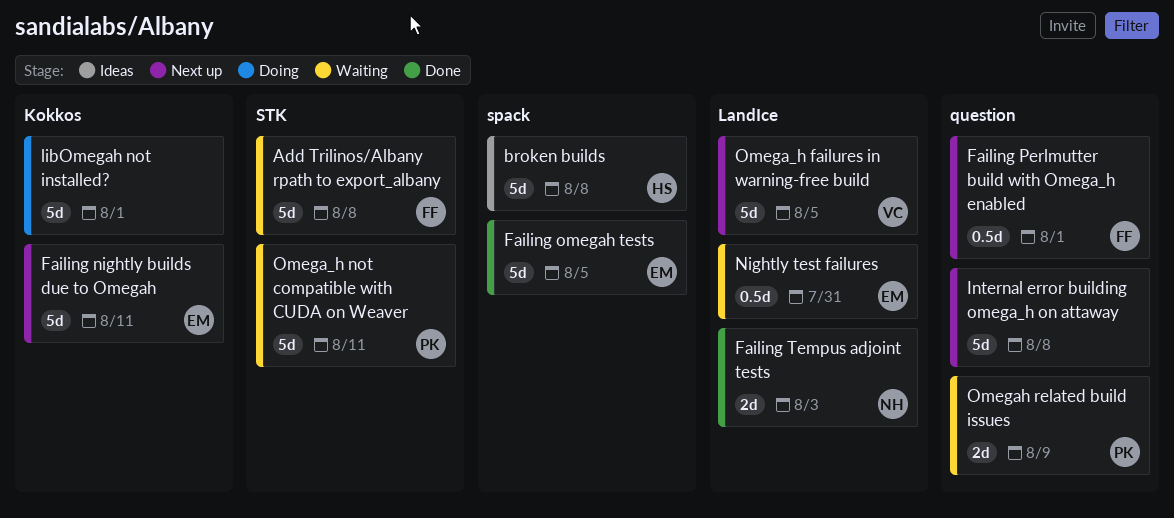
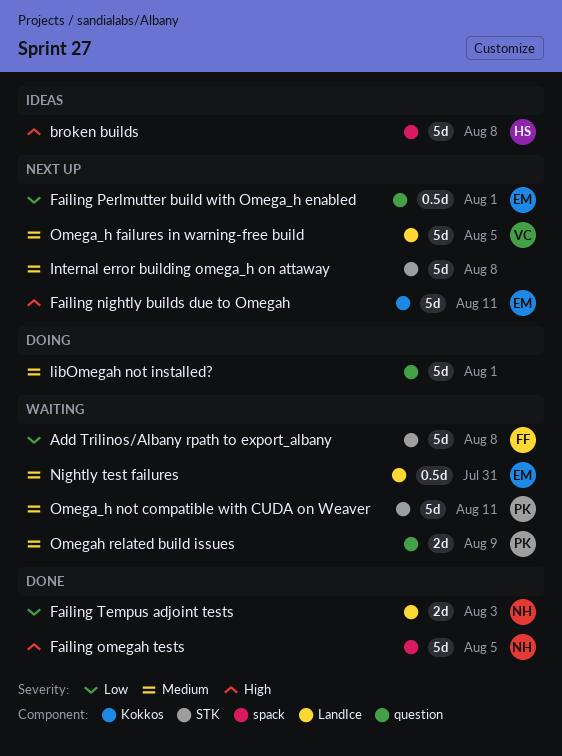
Failing omegah tests, owner: EM -> NH
Failing Perlmutter build with Omega_h enabled, owner: FF -> EM
Internal error building omega_h on attaway, label: question -> STK
libOmegah not installed?, label: Kokkos -> question

